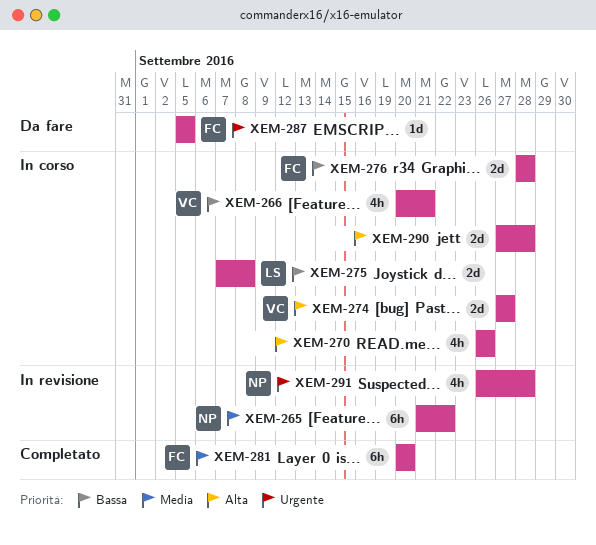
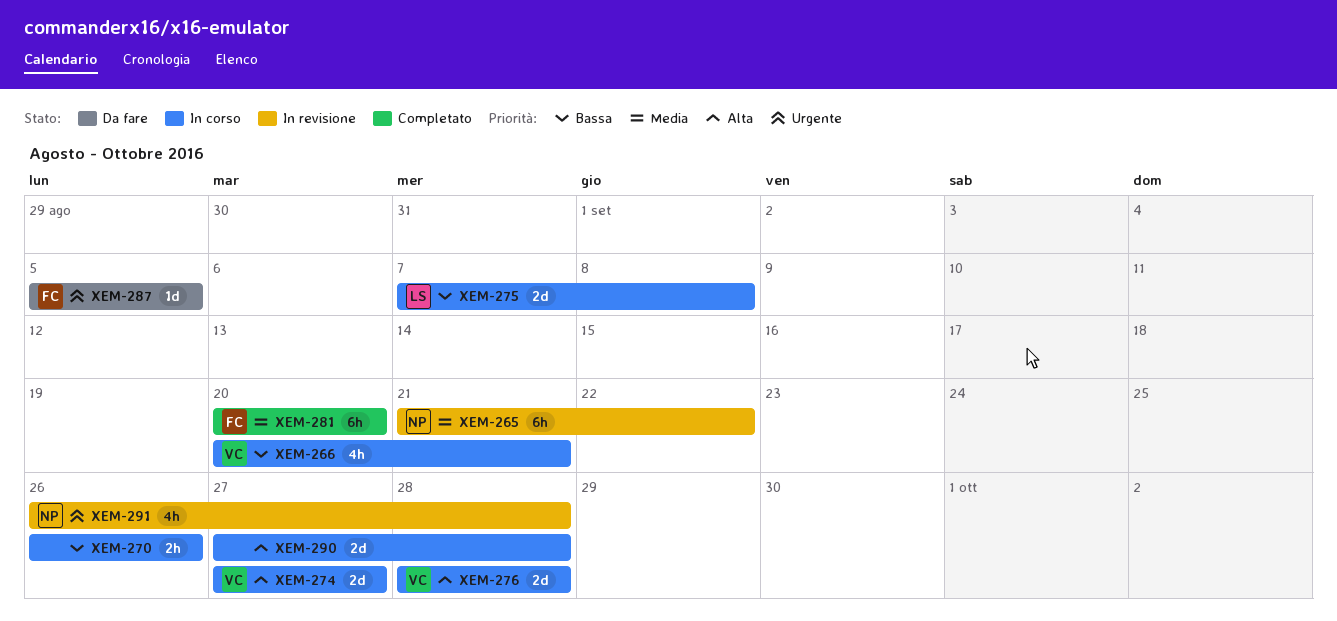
XEM-270, priority: Alta -> Bassa
XEM-270, estimate: 4h -> 2h
XEM-276, owner: FC -> VC
XEM-276, priority: Bassa -> Alta

